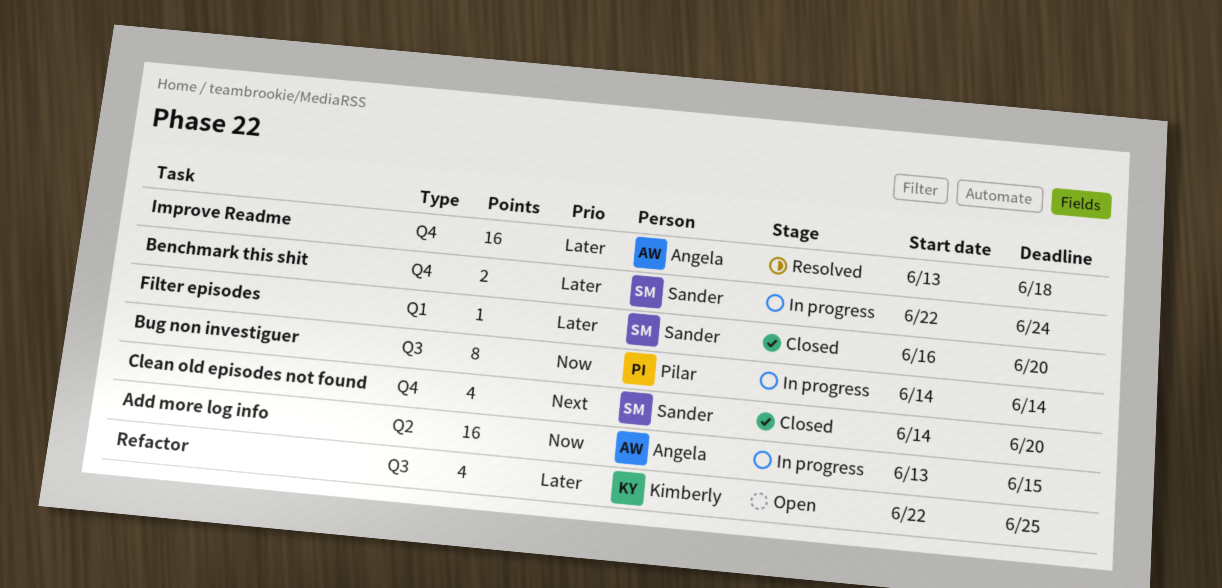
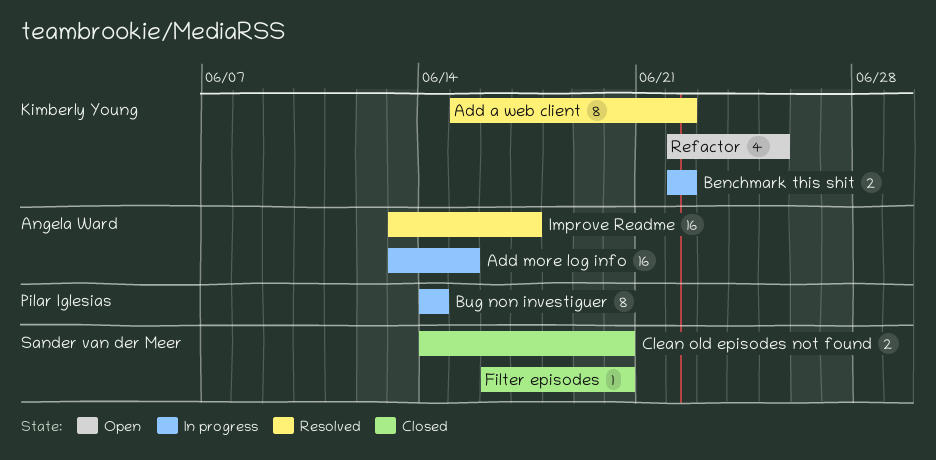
Add a web client: none -> present
Benchmark this shit, owner: Sander van der Meer -> Kimberly Young
Benchmark this shit, due: Jun 24 -> Jun 22
Clean old episodes not found, estimate: 4 -> 2
Improve Readme, due: Jun 18 -> Jun 17

